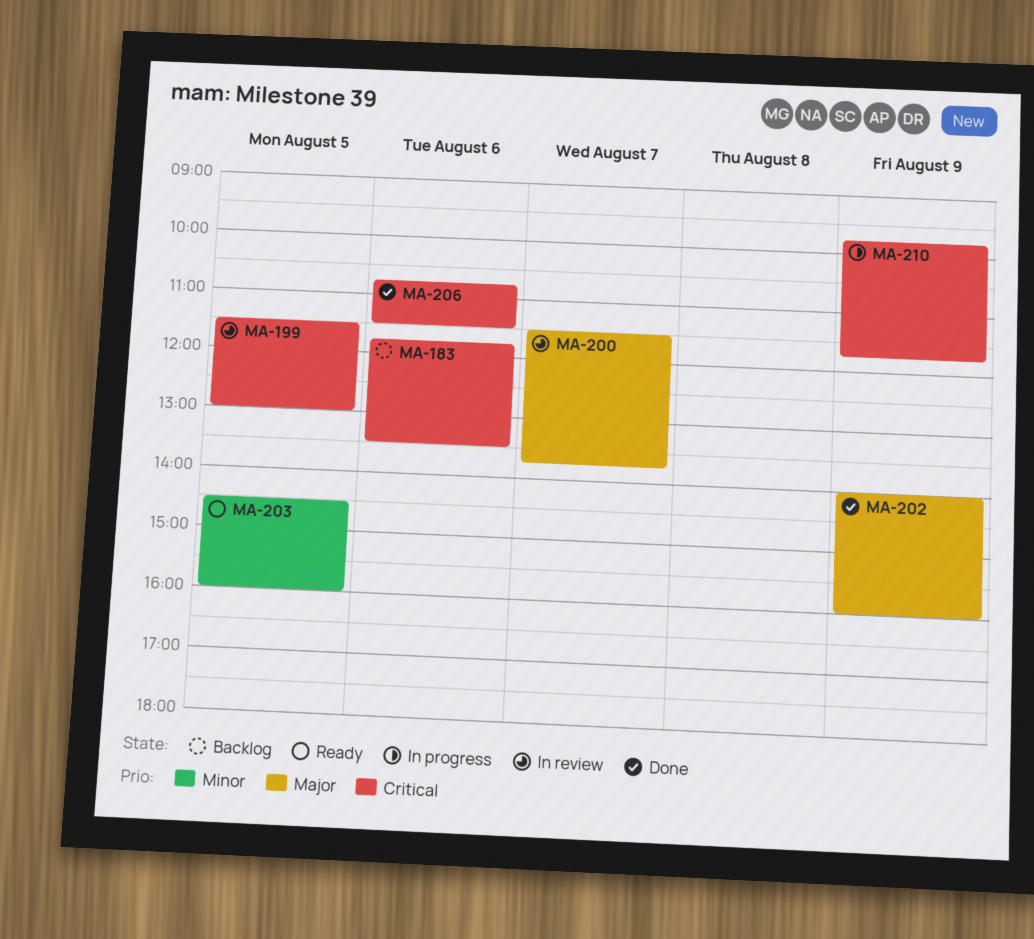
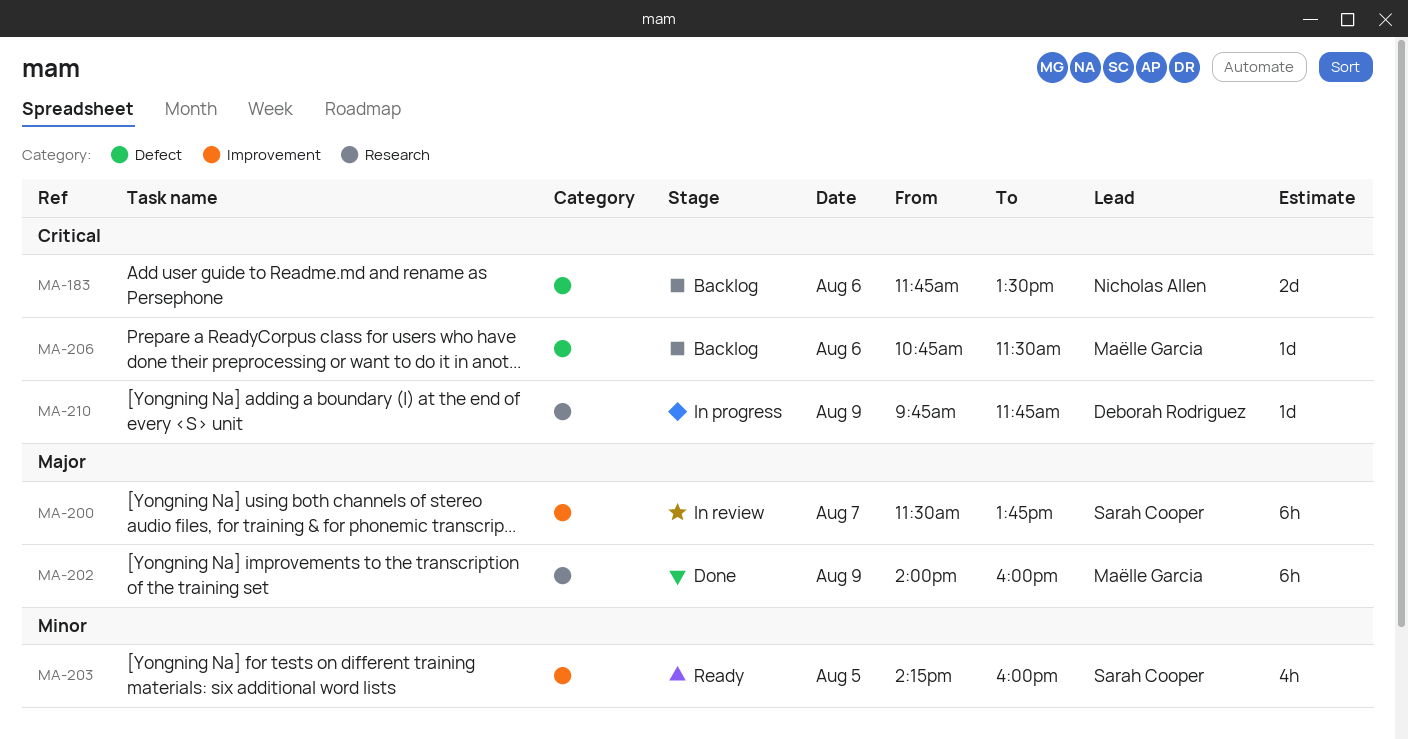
MA-199: present -> none
MA-203, begins: 14:30 -> 14:15
MA-206, status: Done -> Backlog

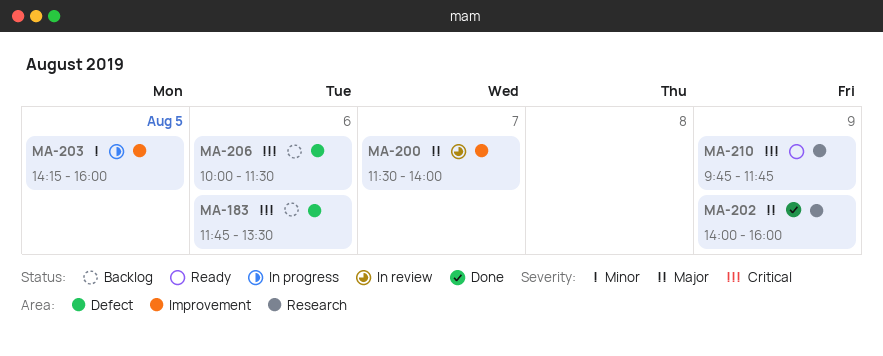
MA-200, ends: 13:45 -> 14:00
MA-203, status: Ready -> In progress
MA-206, begins: 10:45 -> 10:00
MA-210, status: In progress -> Ready

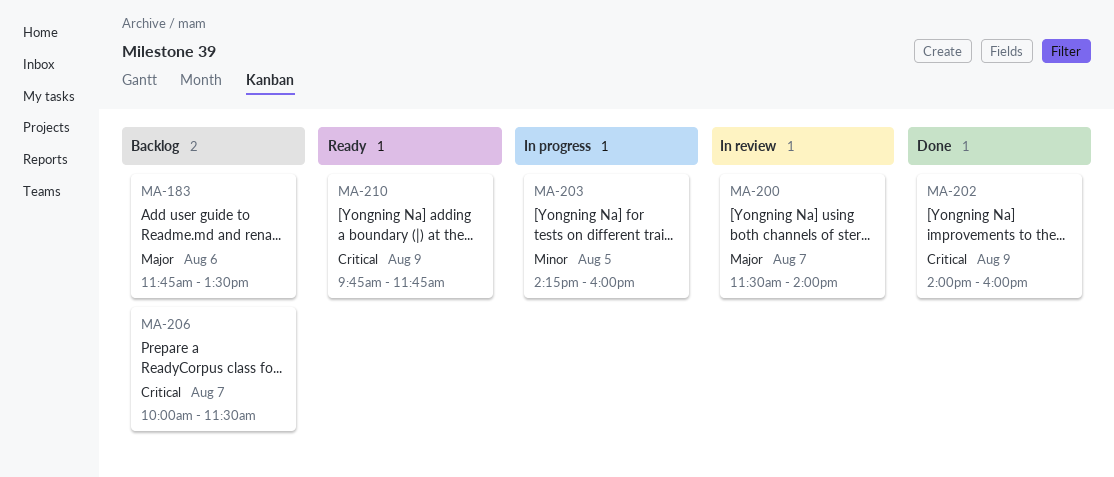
MA-183, priority: Critical -> Major
MA-202, priority: Major -> Critical
MA-206, day: Aug 6 -> Aug 7

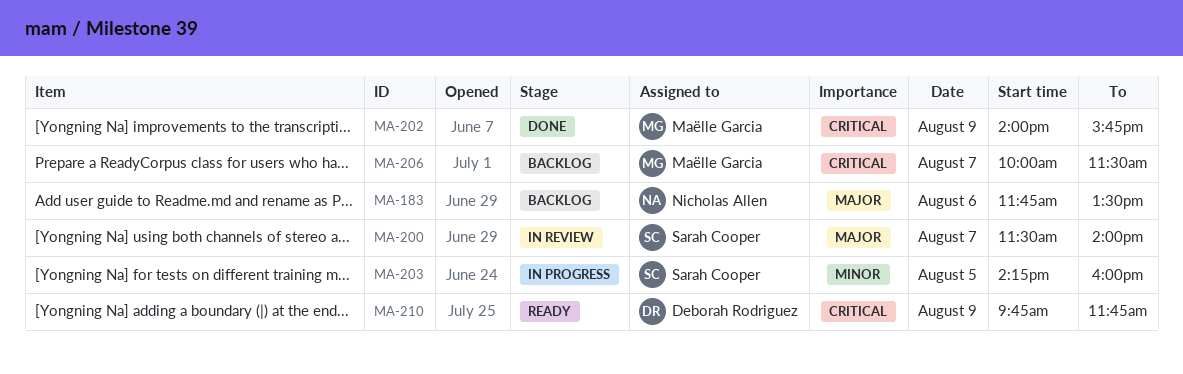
MA-202, ends: 16:00 -> 15:45

